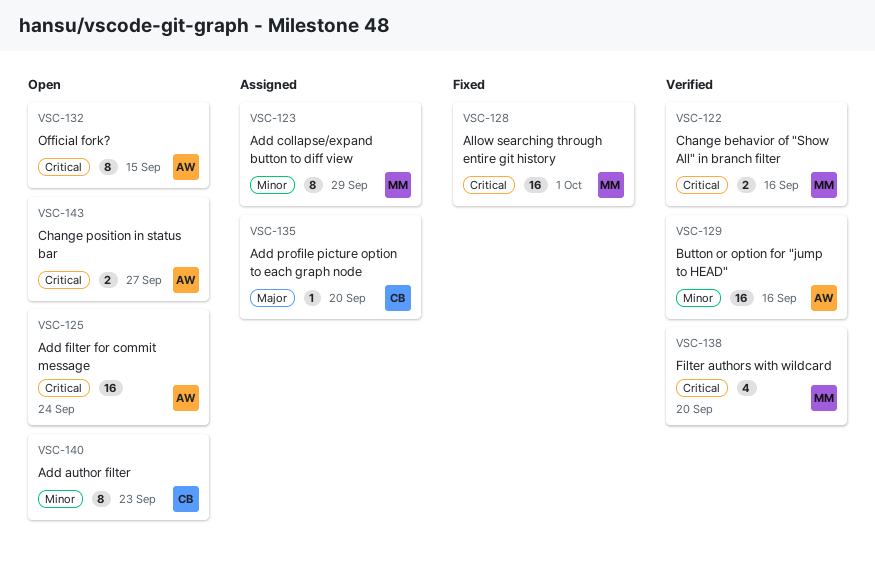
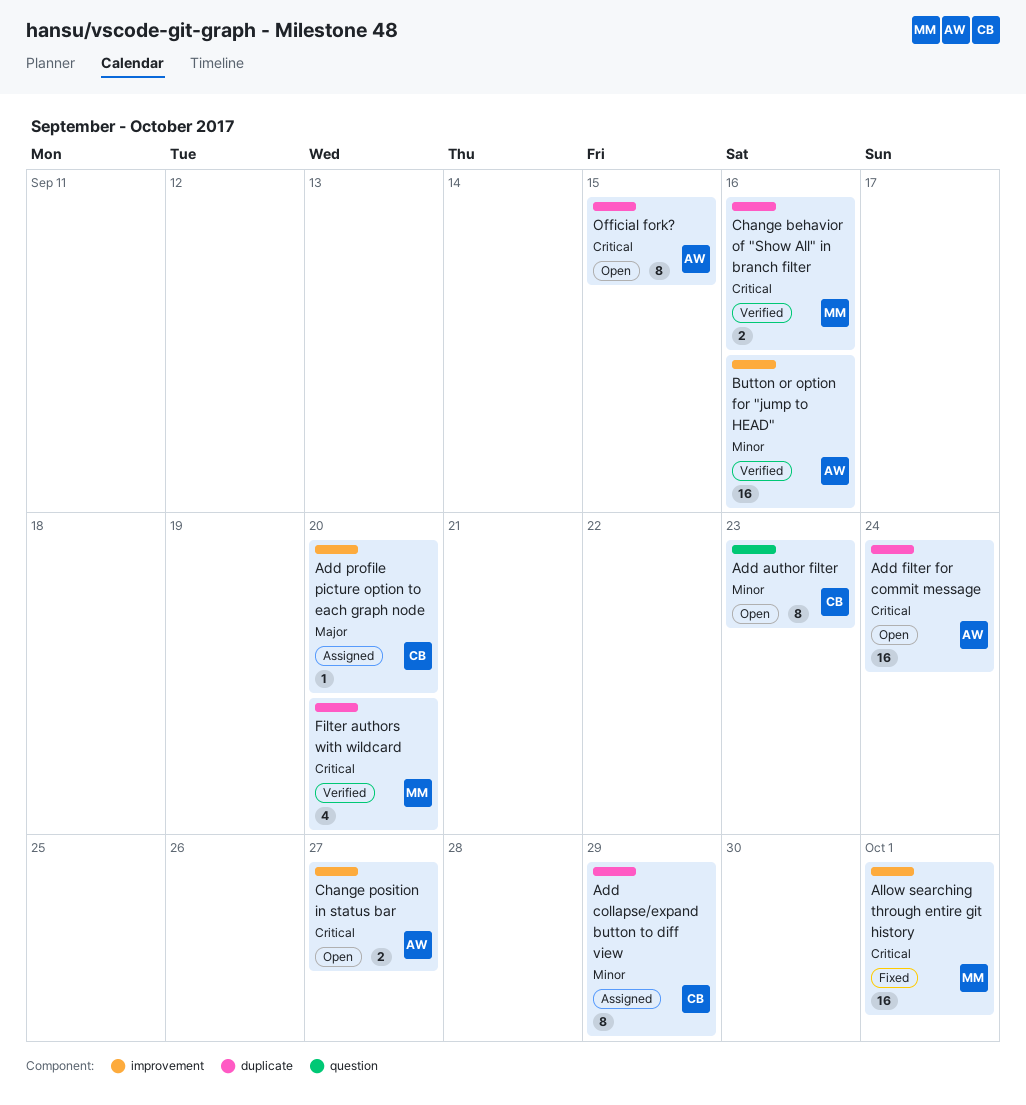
Add collapse/expand button to diff view, owner: MM -> CB

